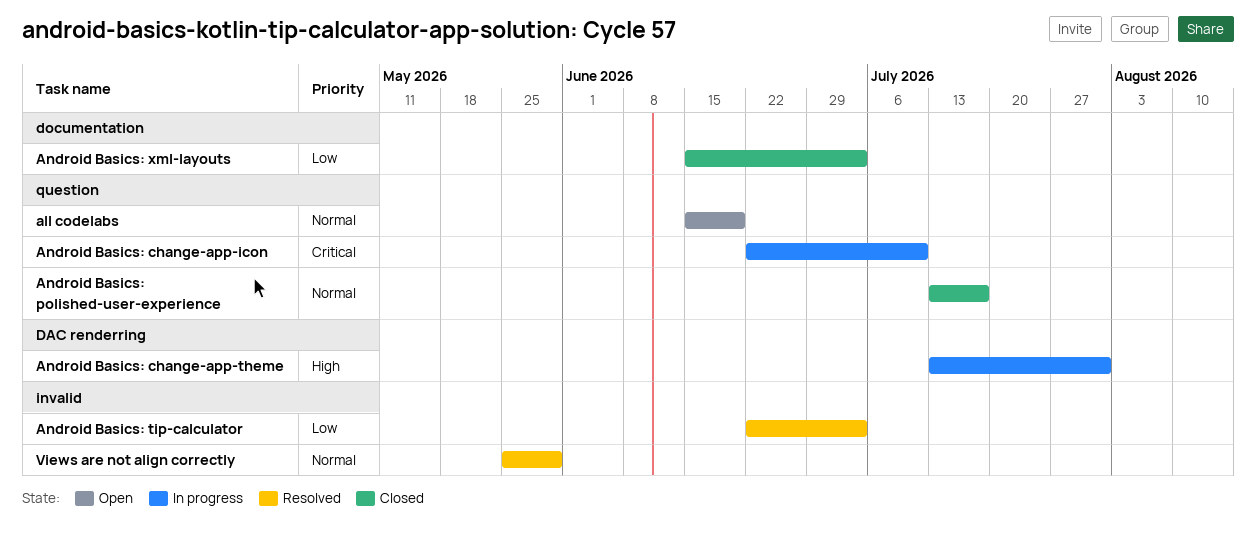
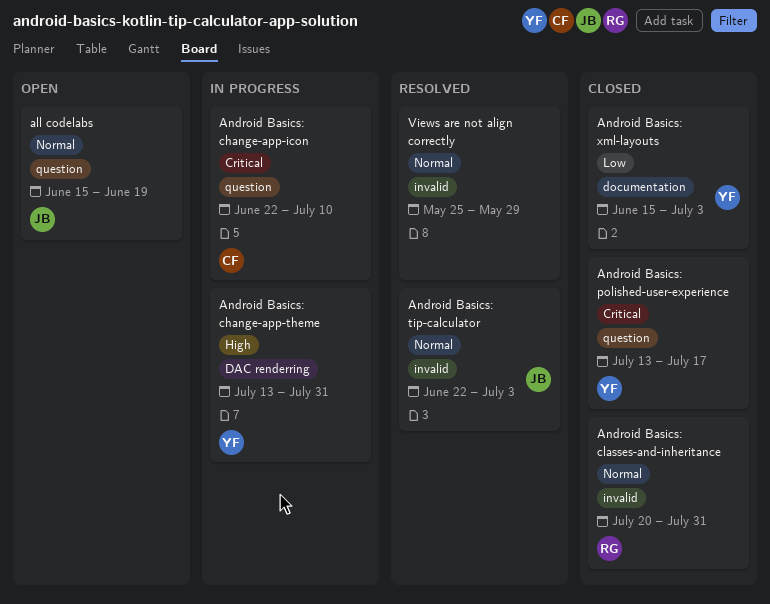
Android Basics: classes-and-inheritance: none -> present
Android Basics: polished-user-experience, priority: Normal -> Critical
Android Basics: tip-calculator, priority: Low -> Normal

